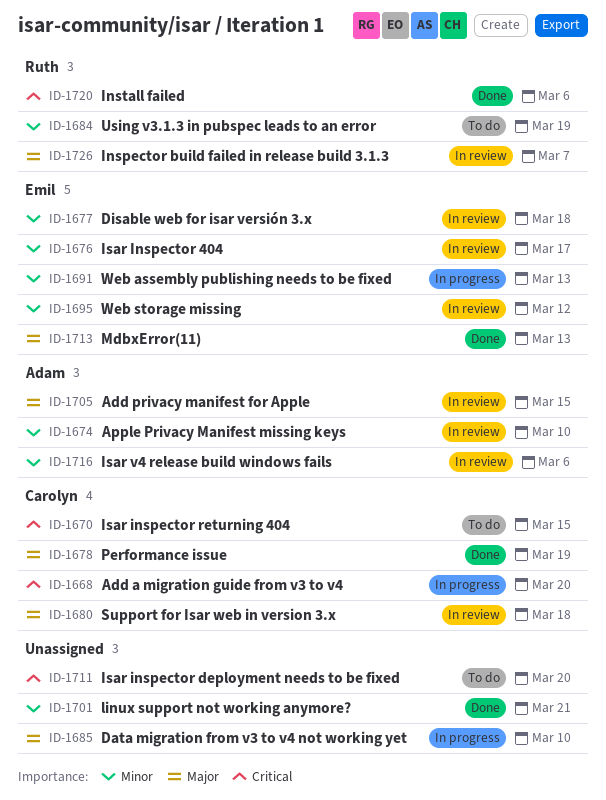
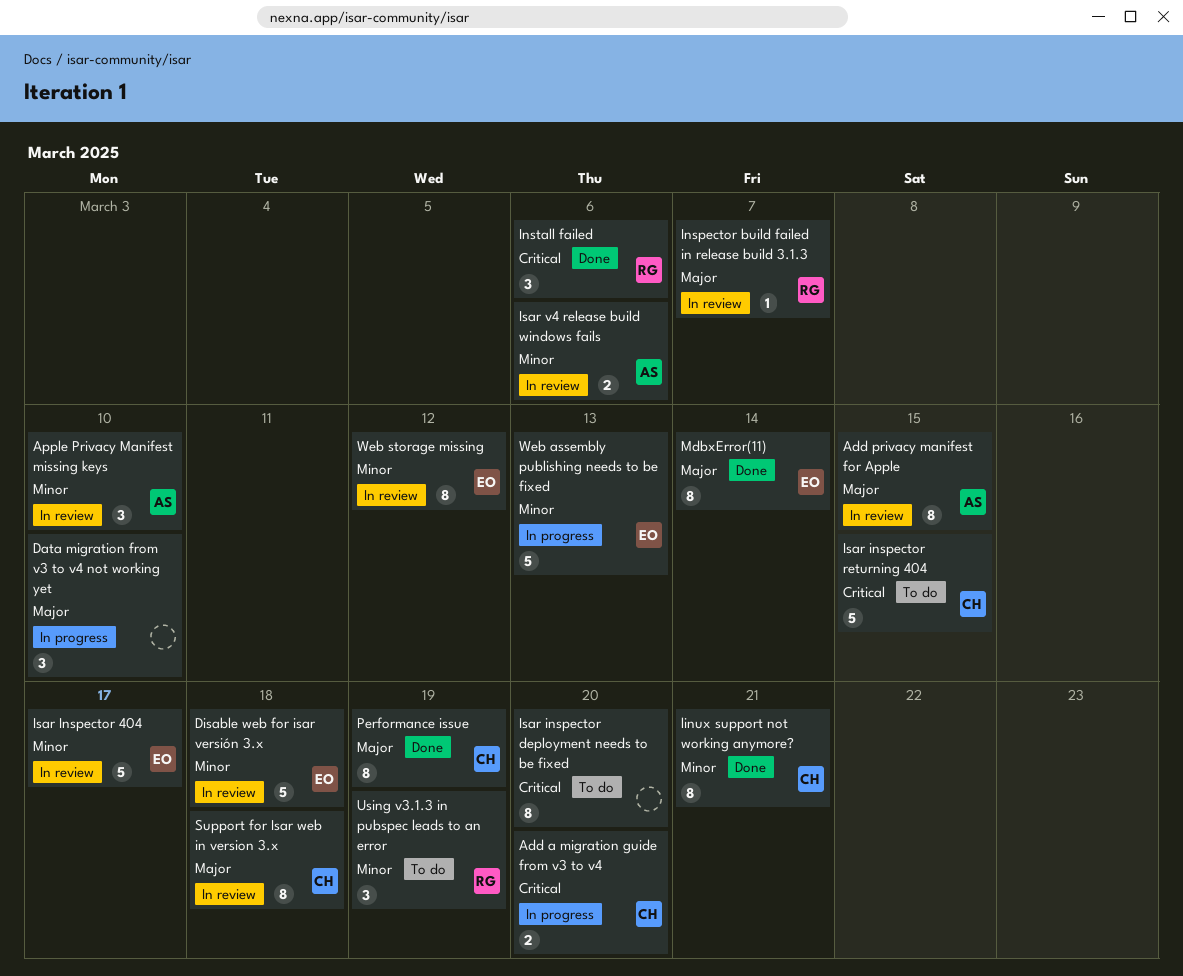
linux support not working anymore?, owner: none -> Carolyn
MdbxError(11), due: Mar 13 -> Mar 14

